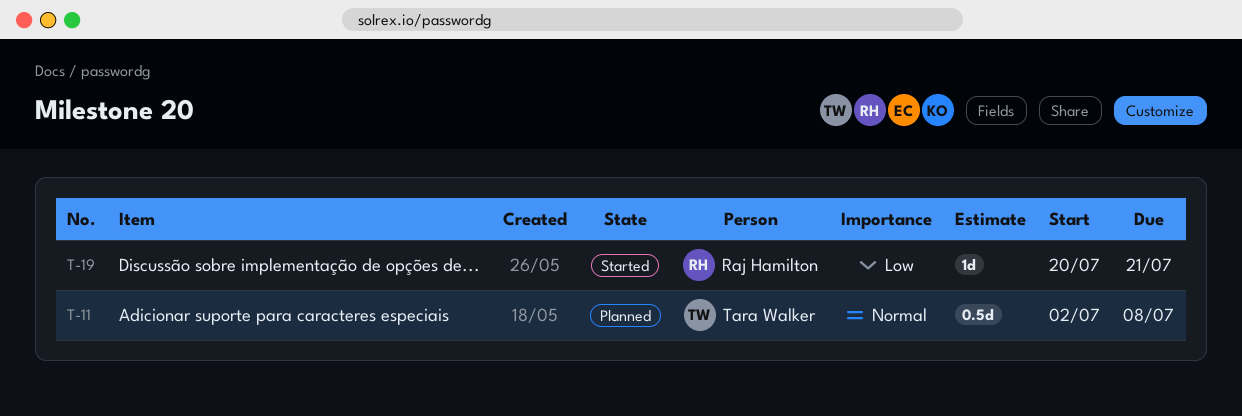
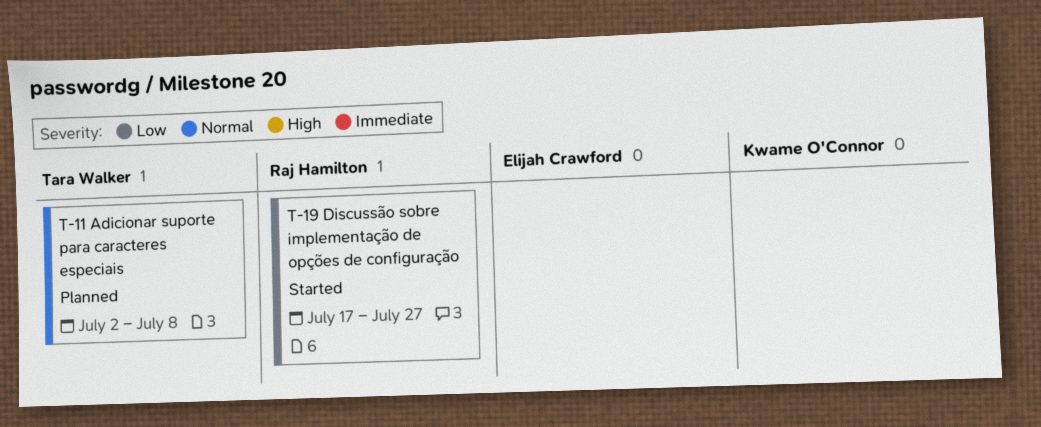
T-19, start: Jul 20 -> Jul 17
T-19, due: Jul 21 -> Jul 27

